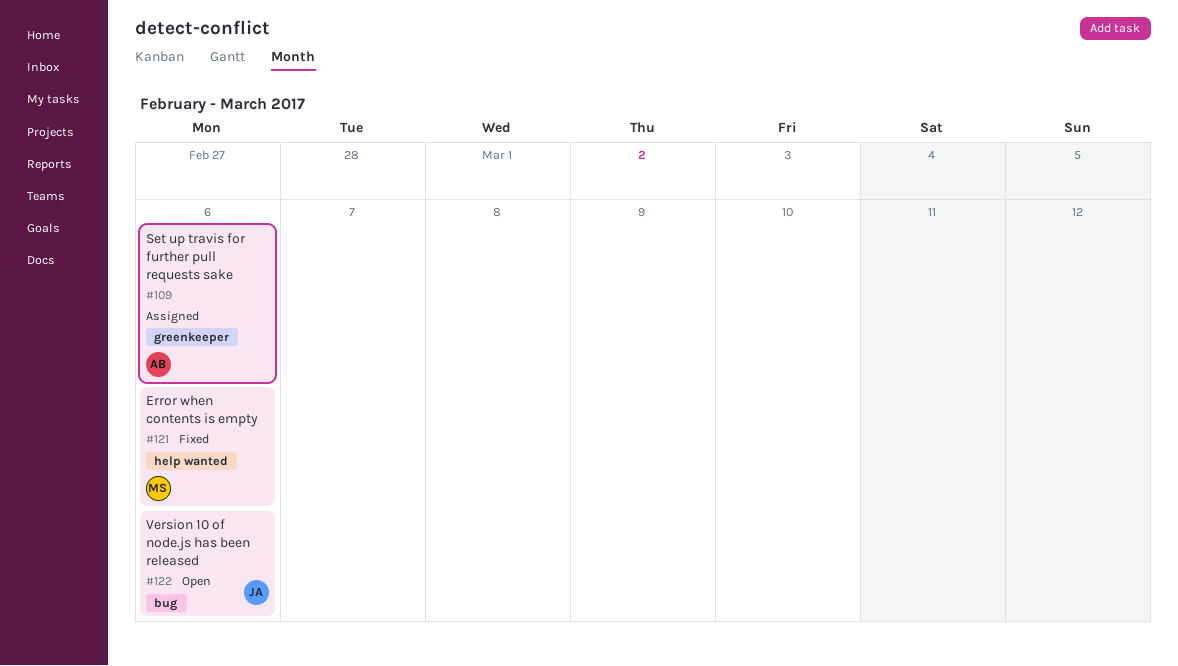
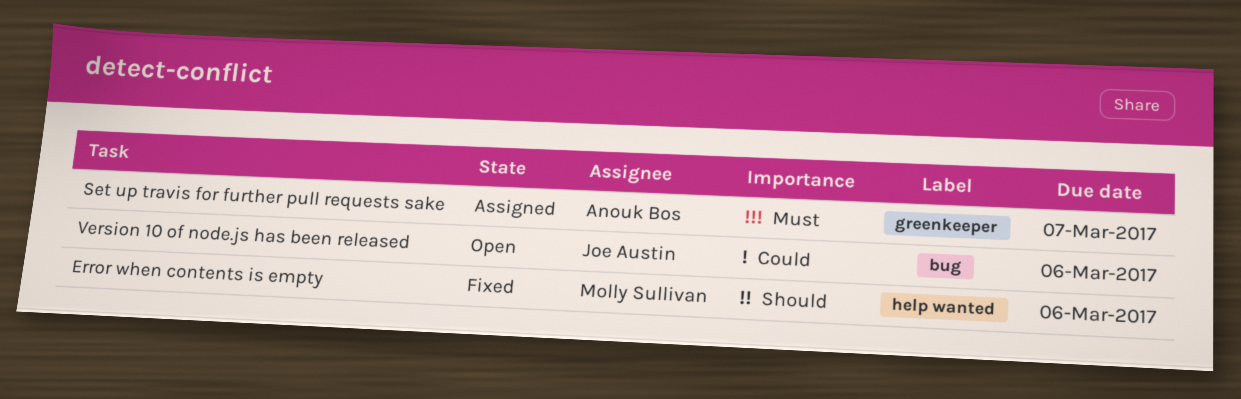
Set up travis for further pull requests sake, due: Mar 6 -> Mar 7

